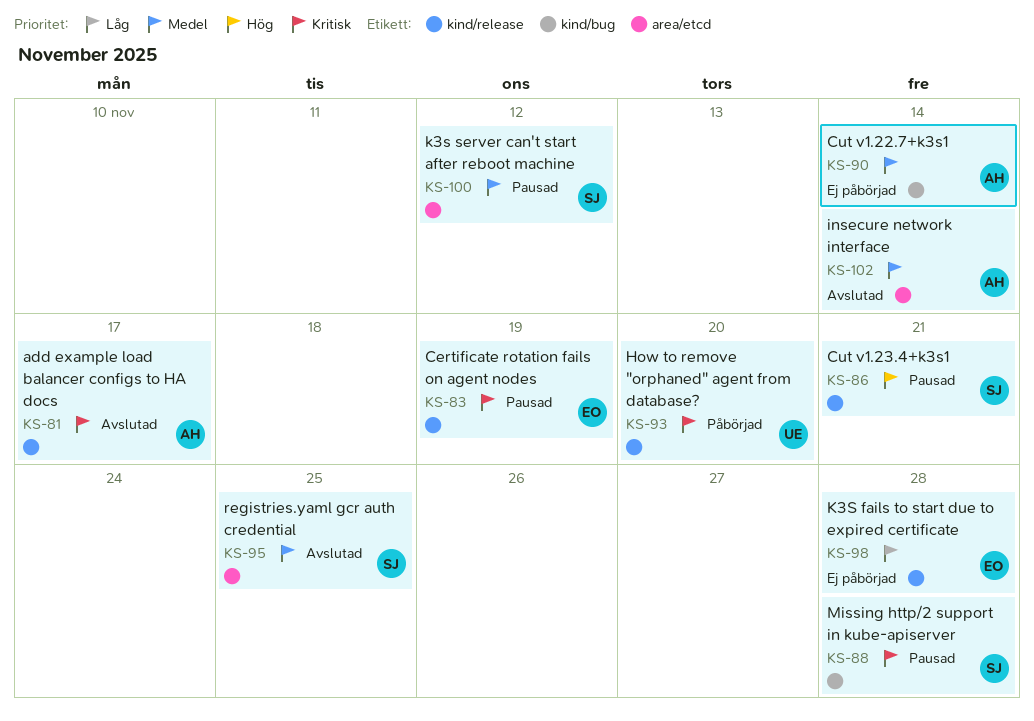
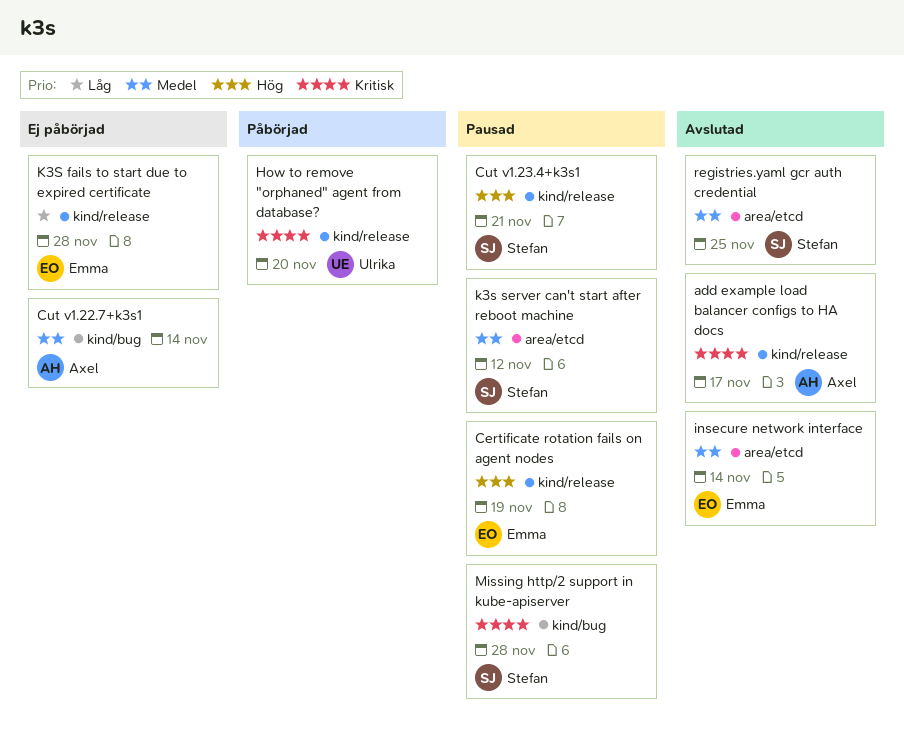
Certificate rotation fails on agent nodes, priority: Kritisk -> Hög
insecure network interface, owner: Axel -> Emma

